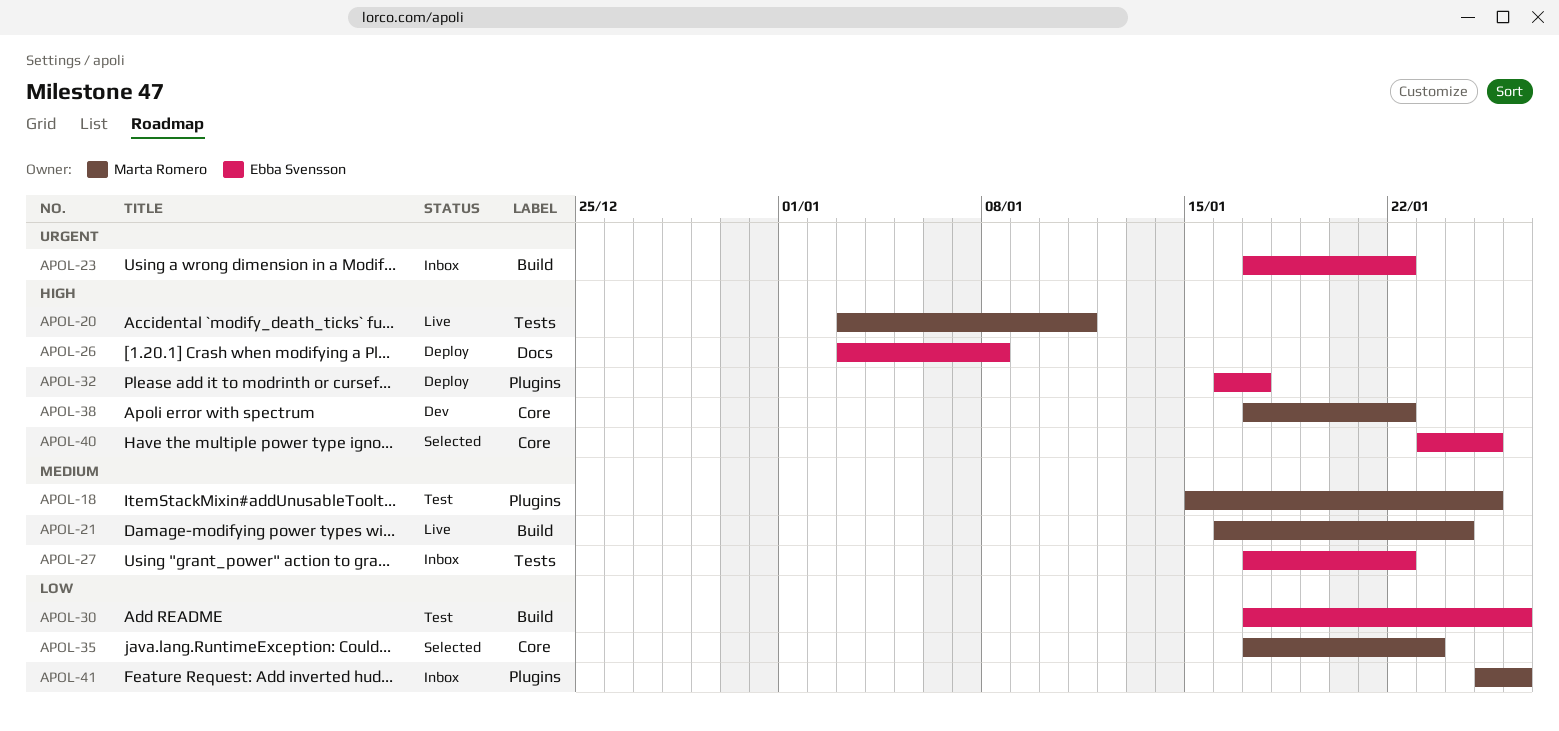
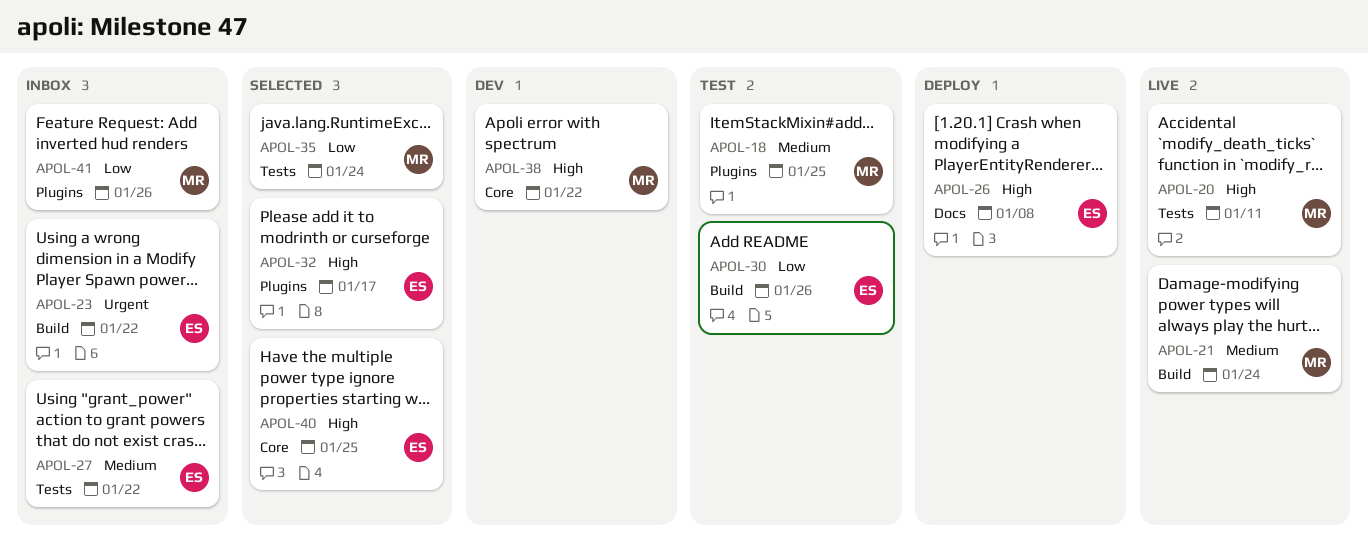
APOL-32, status: Deploy -> Selected
APOL-35, label: Core -> Tests
APOL-35, due: Jan 23 -> Jan 24

